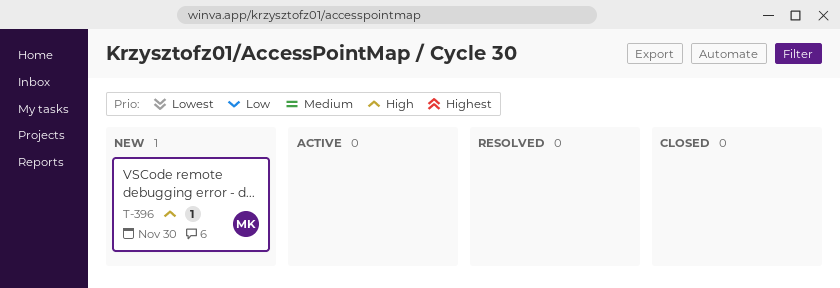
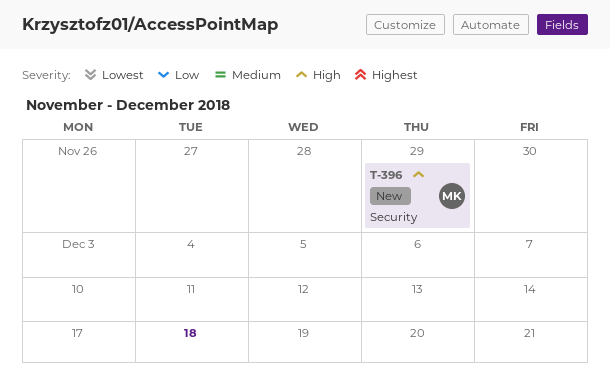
T-396, due: Nov 30 -> Nov 29

